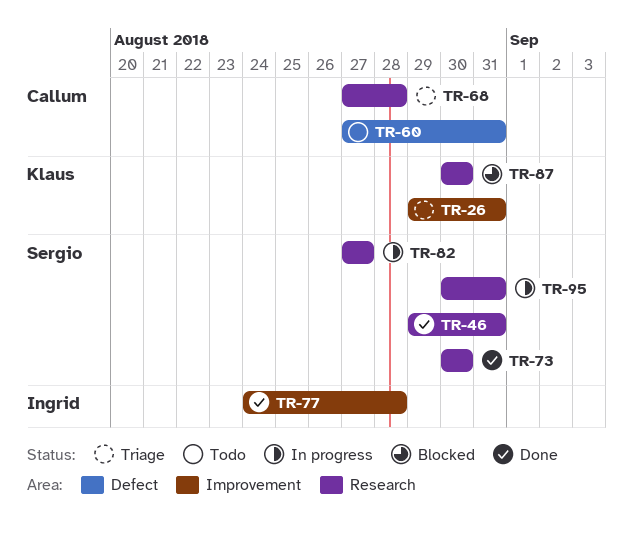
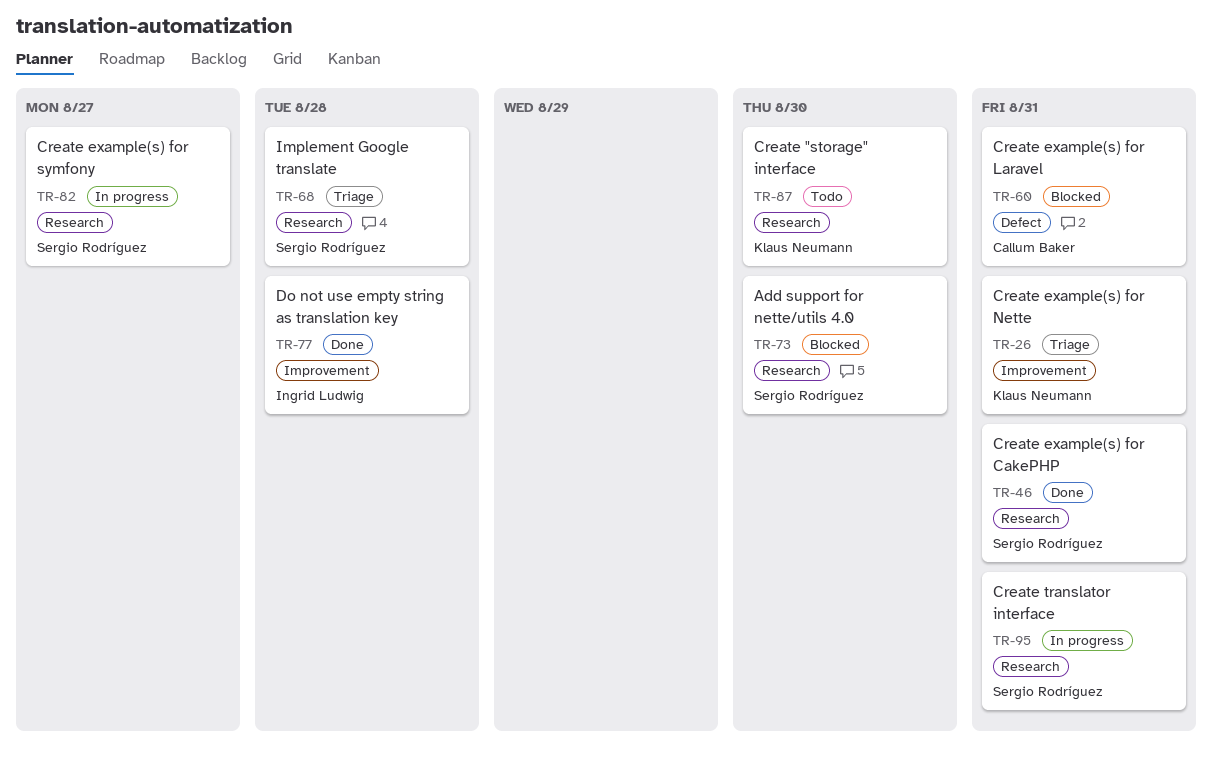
TR-60, status: Todo -> Blocked
TR-68, owner: Callum Baker -> Sergio Rodríguez
TR-73, status: Done -> Blocked
TR-87, status: Blocked -> Todo

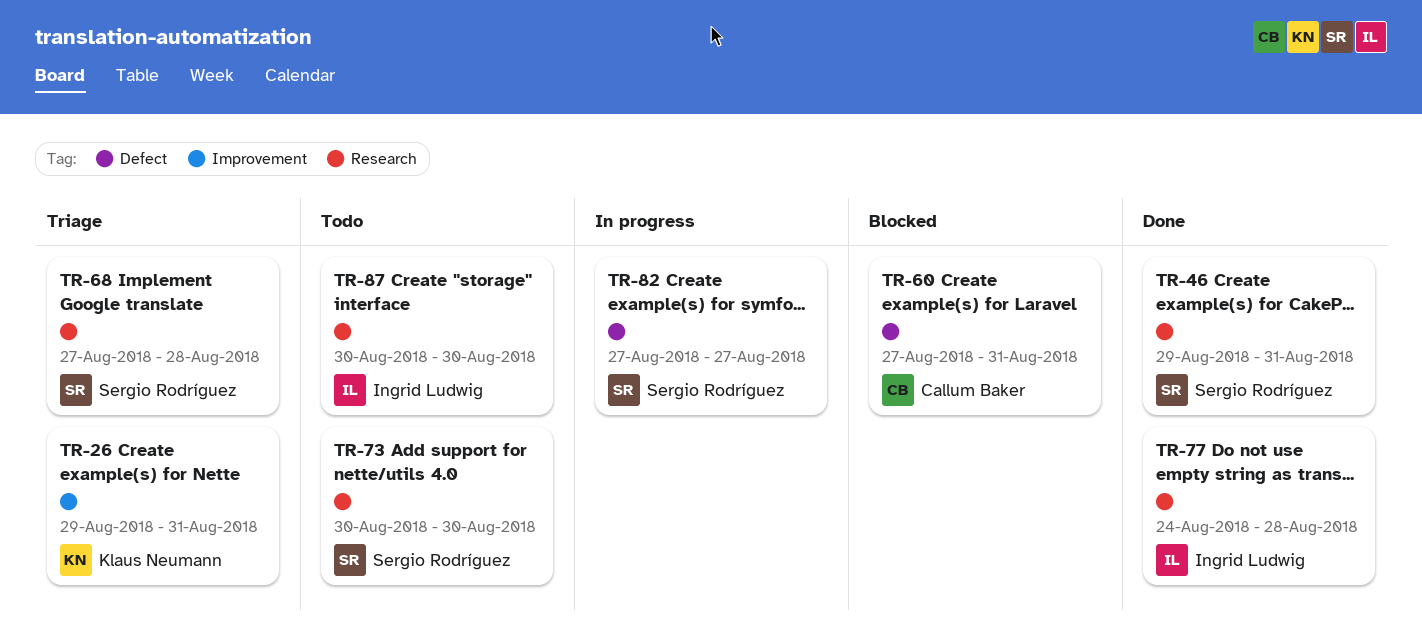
TR-73, status: Blocked -> Todo
TR-77, label: Improvement -> Research
TR-82, label: Research -> Defect
TR-87, owner: Klaus Neumann -> Ingrid Ludwig
TR-95: present -> none

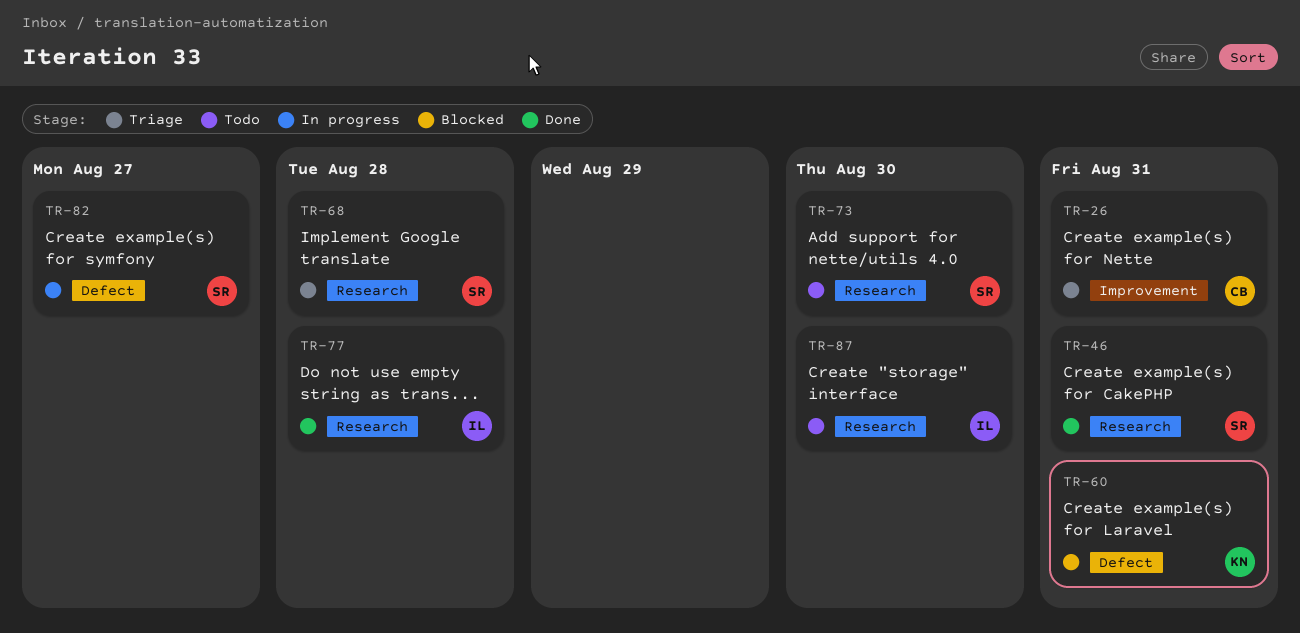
TR-26, owner: Klaus Neumann -> Callum Baker
TR-60, owner: Callum Baker -> Klaus Neumann

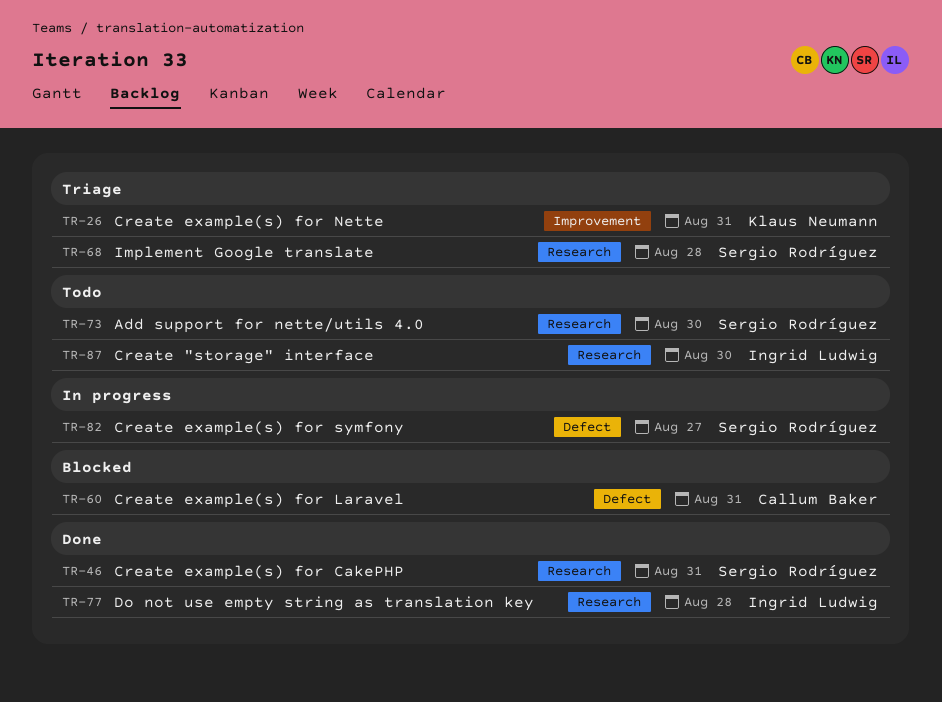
TR-26, owner: Callum Baker -> Klaus Neumann
TR-60, owner: Klaus Neumann -> Callum Baker

